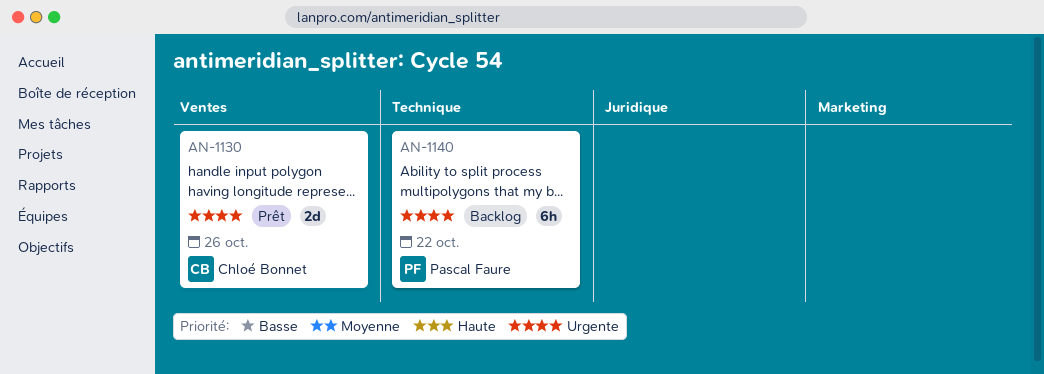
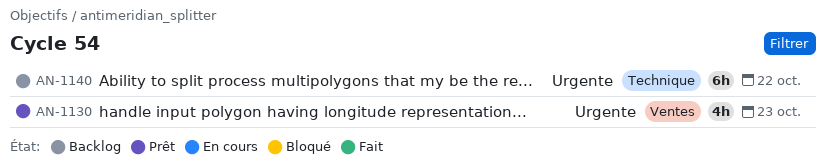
AN-1130, estimate: 2d -> 4h
AN-1130, due: Oct 26 -> Oct 23

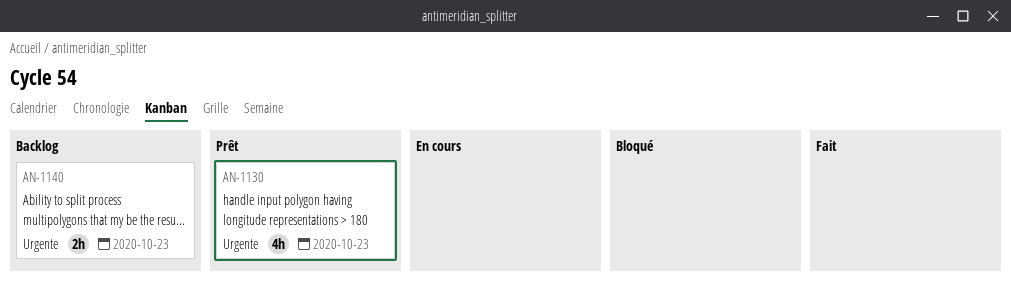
AN-1140, estimate: 6h -> 2h
AN-1140, due: Oct 22 -> Oct 23

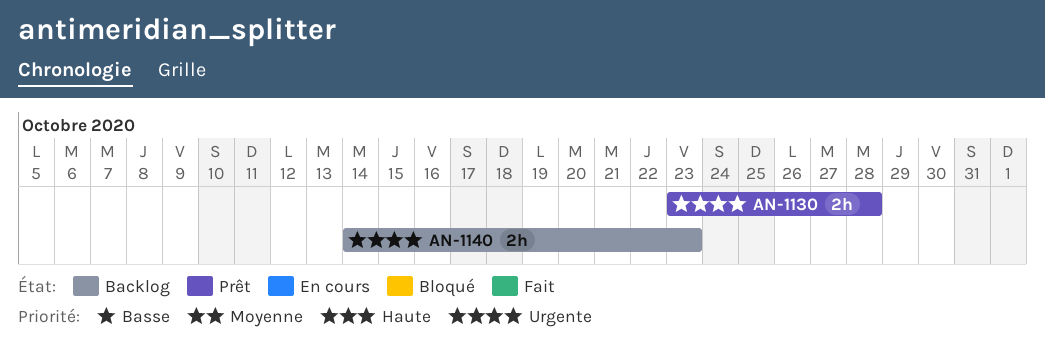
AN-1130, estimate: 4h -> 2h
AN-1130, due: Oct 23 -> Oct 28

